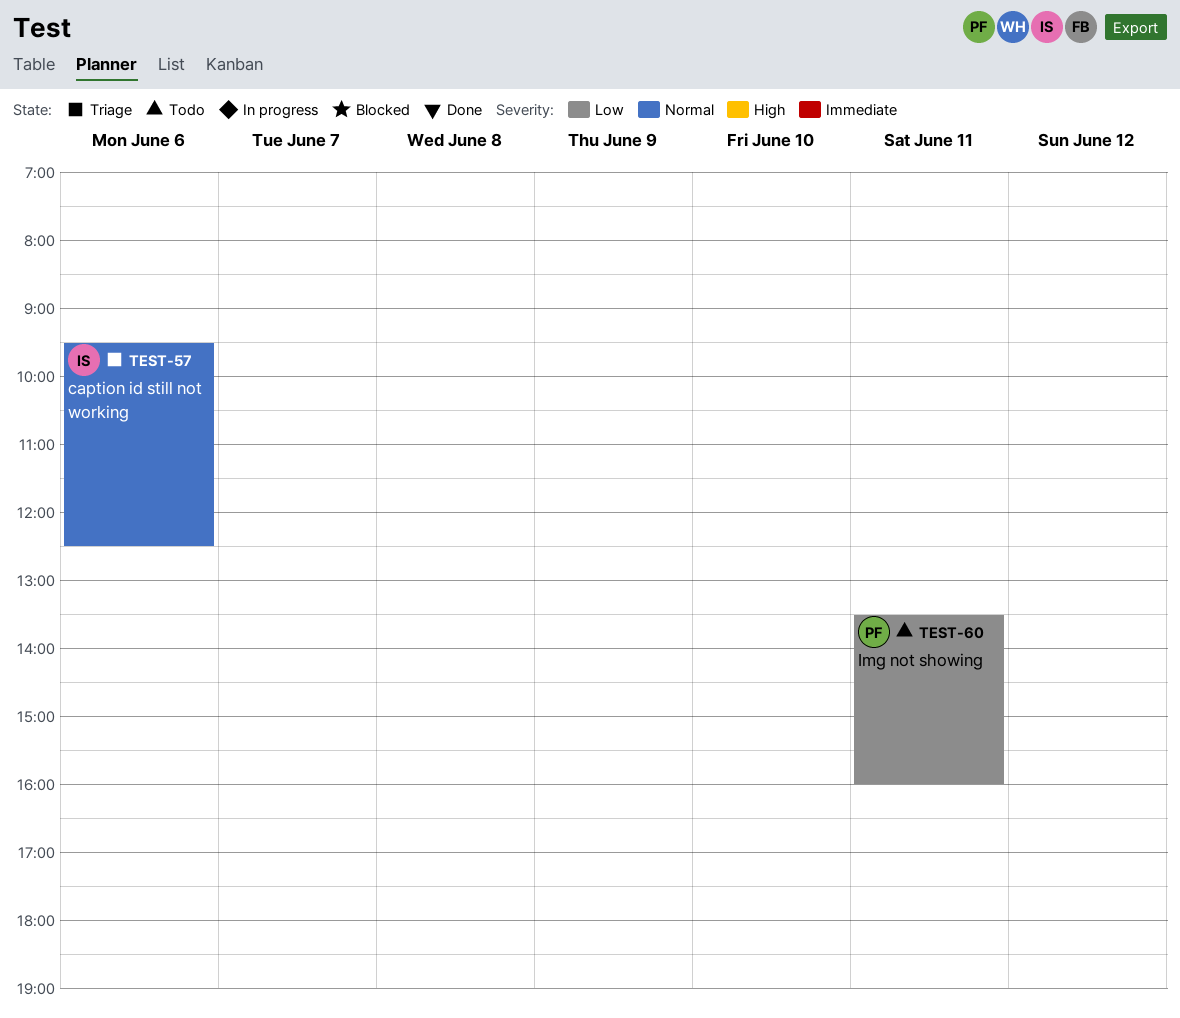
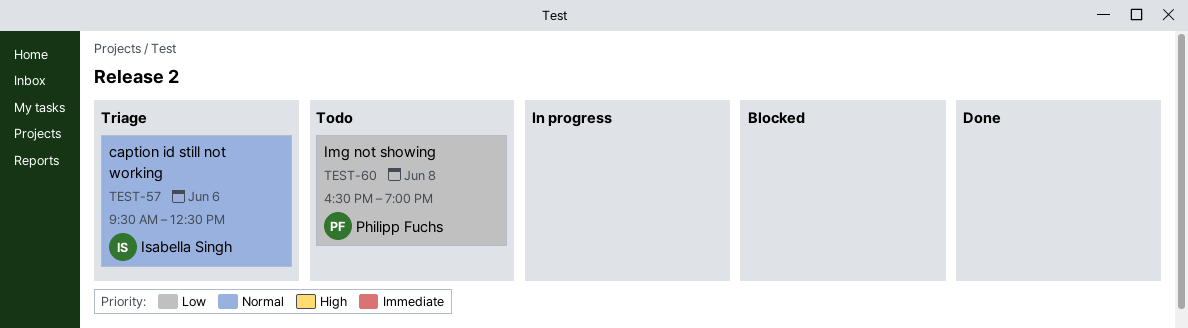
TEST-60, day: Jun 11 -> Jun 8
TEST-60, begins: 13:30 -> 16:30
TEST-60, ends: 16:00 -> 19:00

